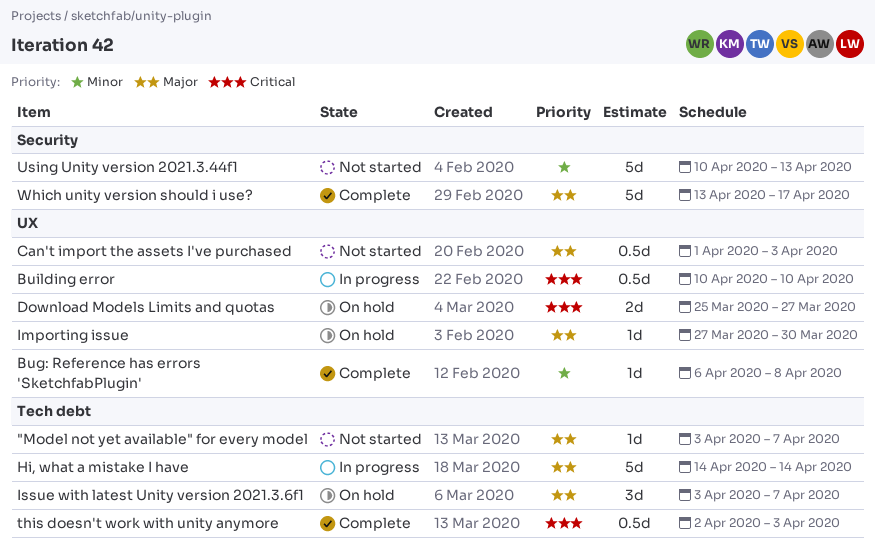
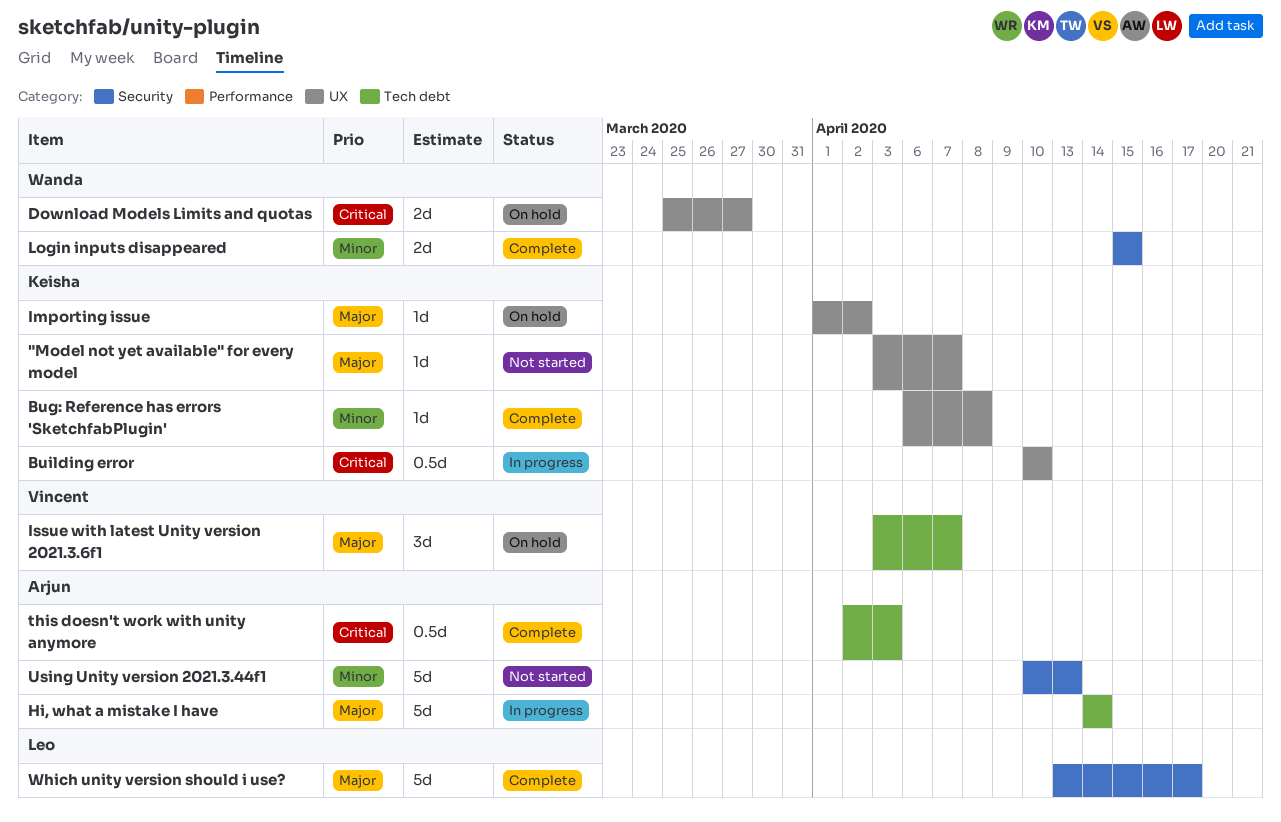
"Model not yet available" for every model, label: Tech debt -> UX
Can't import the assets I've purchased: present -> none
Importing issue, start: Mar 27 -> Apr 1
Importing issue, due: Mar 30 -> Apr 2
Login inputs disappeared: none -> present

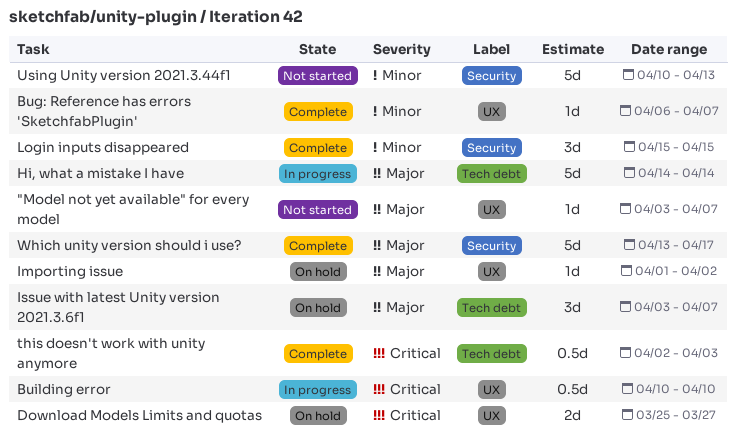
Bug: Reference has errors 'SketchfabPlugin', due: Apr 8 -> Apr 7
Login inputs disappeared, estimate: 2d -> 3d

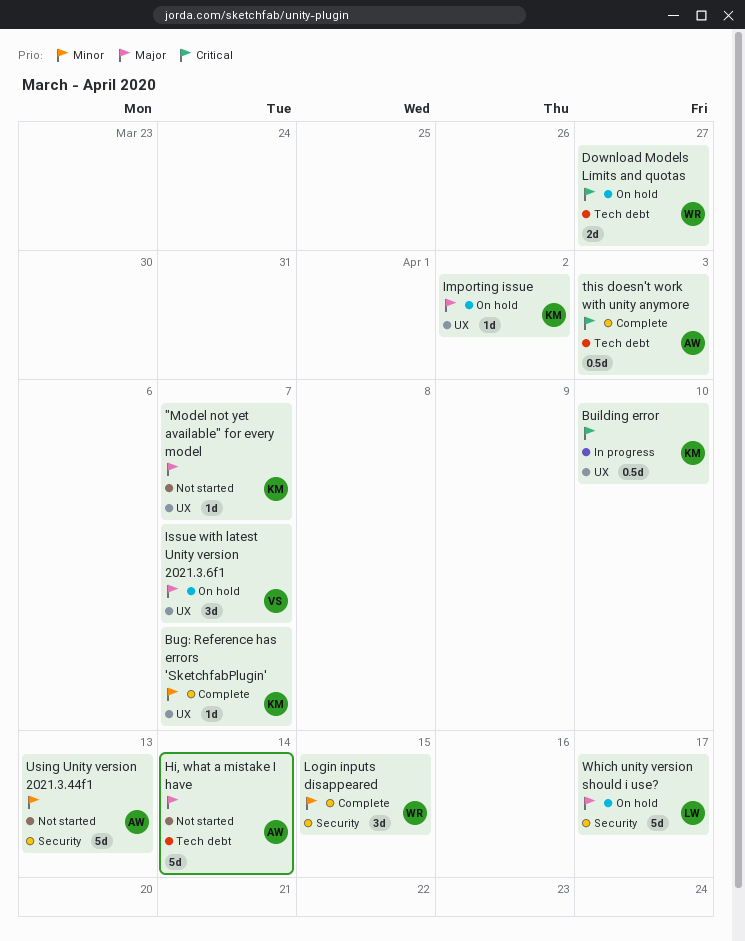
Download Models Limits and quotas, label: UX -> Tech debt
Hi, what a mistake I have, status: In progress -> Not started
Issue with latest Unity version 2021.3.6f1, label: Tech debt -> UX
Which unity version should i use?, status: Complete -> On hold

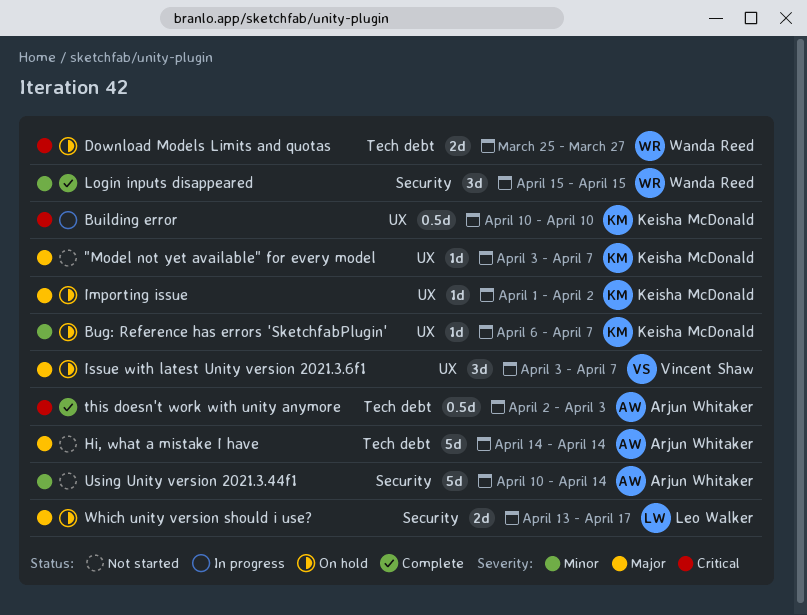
Bug: Reference has errors 'SketchfabPlugin', status: Complete -> On hold
Using Unity version 2021.3.44f1, due: Apr 13 -> Apr 14
Which unity version should i use?, estimate: 5d -> 2d

